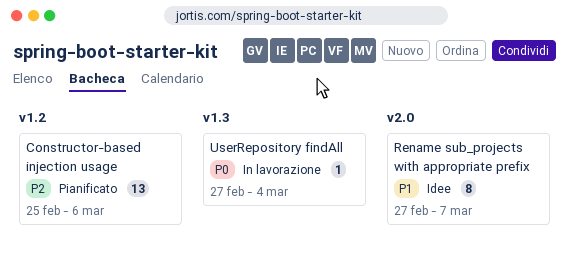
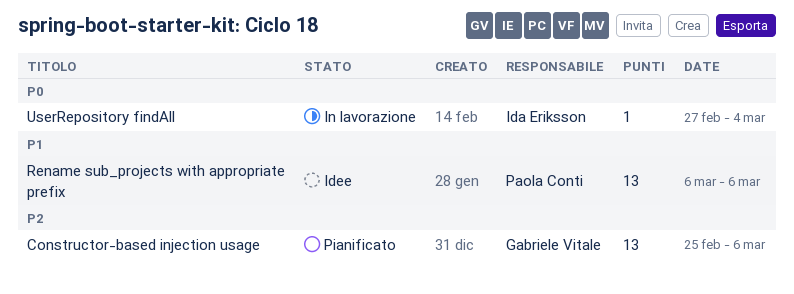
Rename sub_projects with appropriate prefix, estimate: 8 -> 13
Rename sub_projects with appropriate prefix, start: Feb 27 -> Mar 6
Rename sub_projects with appropriate prefix, due: Mar 7 -> Mar 6

